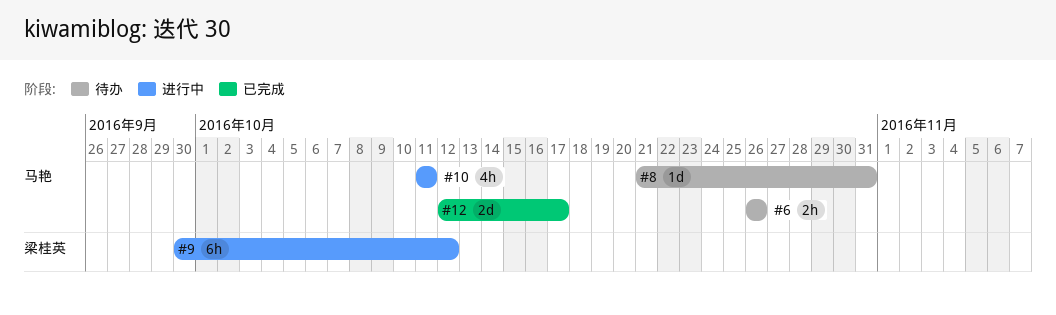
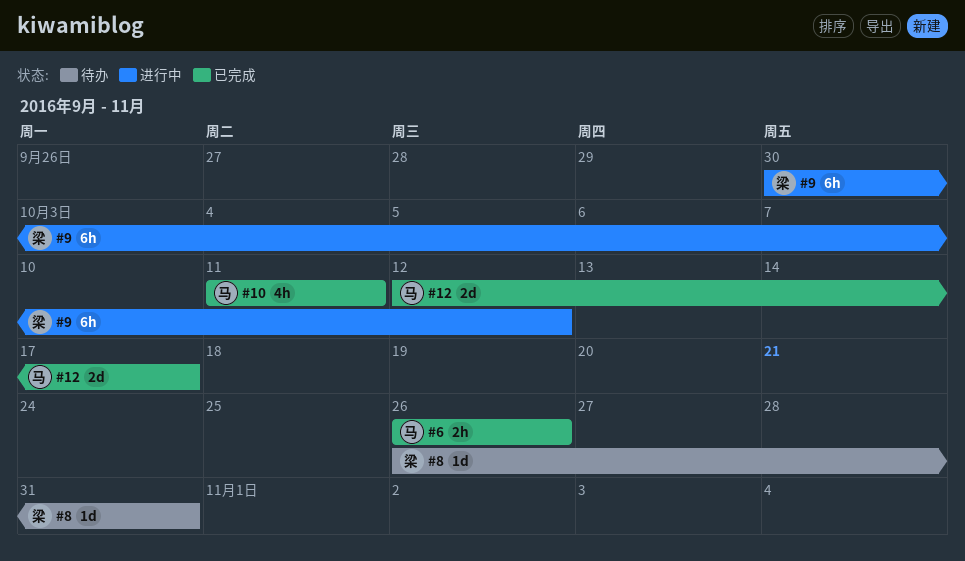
#6, status: 待办 -> 已完成
#8, owner: 马艳 -> 梁桂英
#8, start: Oct 21 -> Oct 26
#10, status: 进行中 -> 已完成

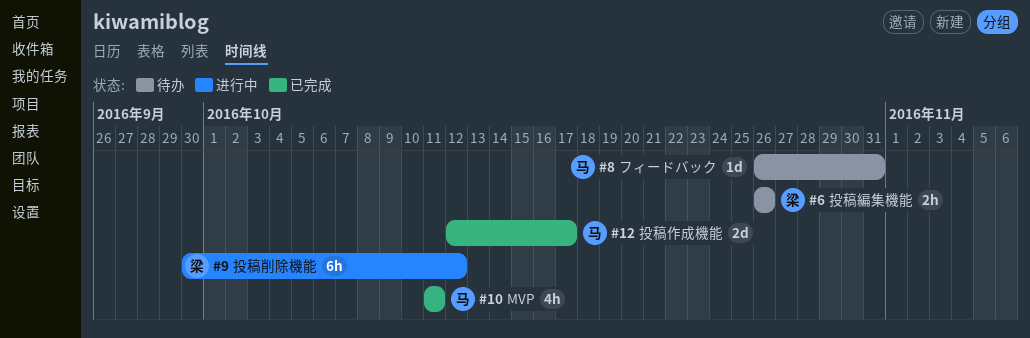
#6, status: 已完成 -> 待办
#6, owner: 马 -> 梁
#8, owner: 梁 -> 马

